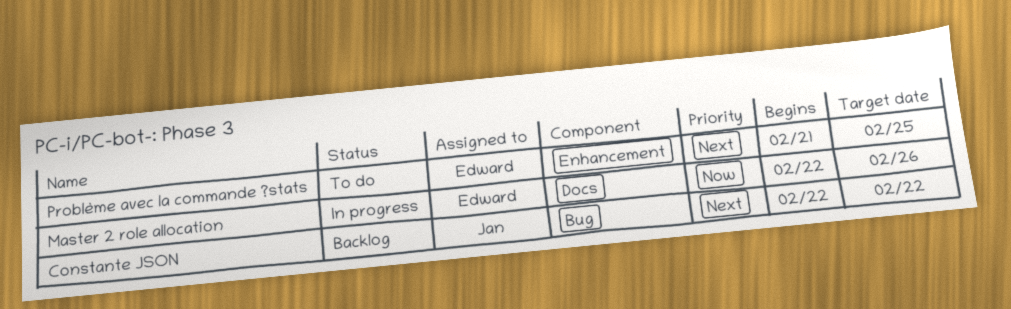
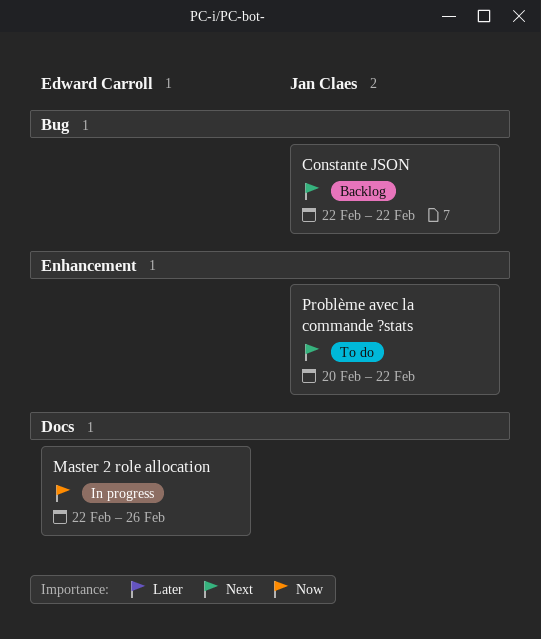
Problème avec la commande ?stats, owner: Edward Carroll -> Jan Claes
Problème avec la commande ?stats, start: Feb 21 -> Feb 20
Problème avec la commande ?stats, due: Feb 25 -> Feb 22

